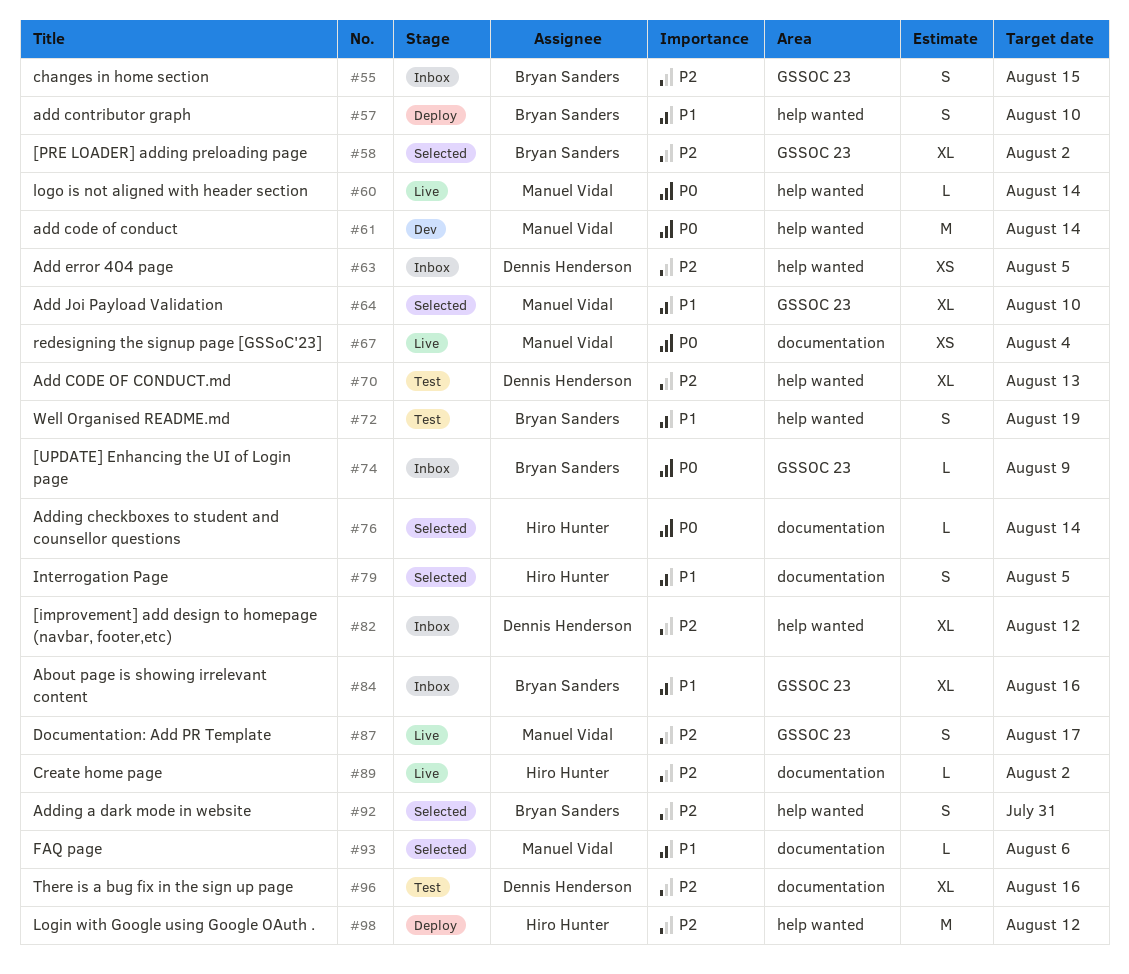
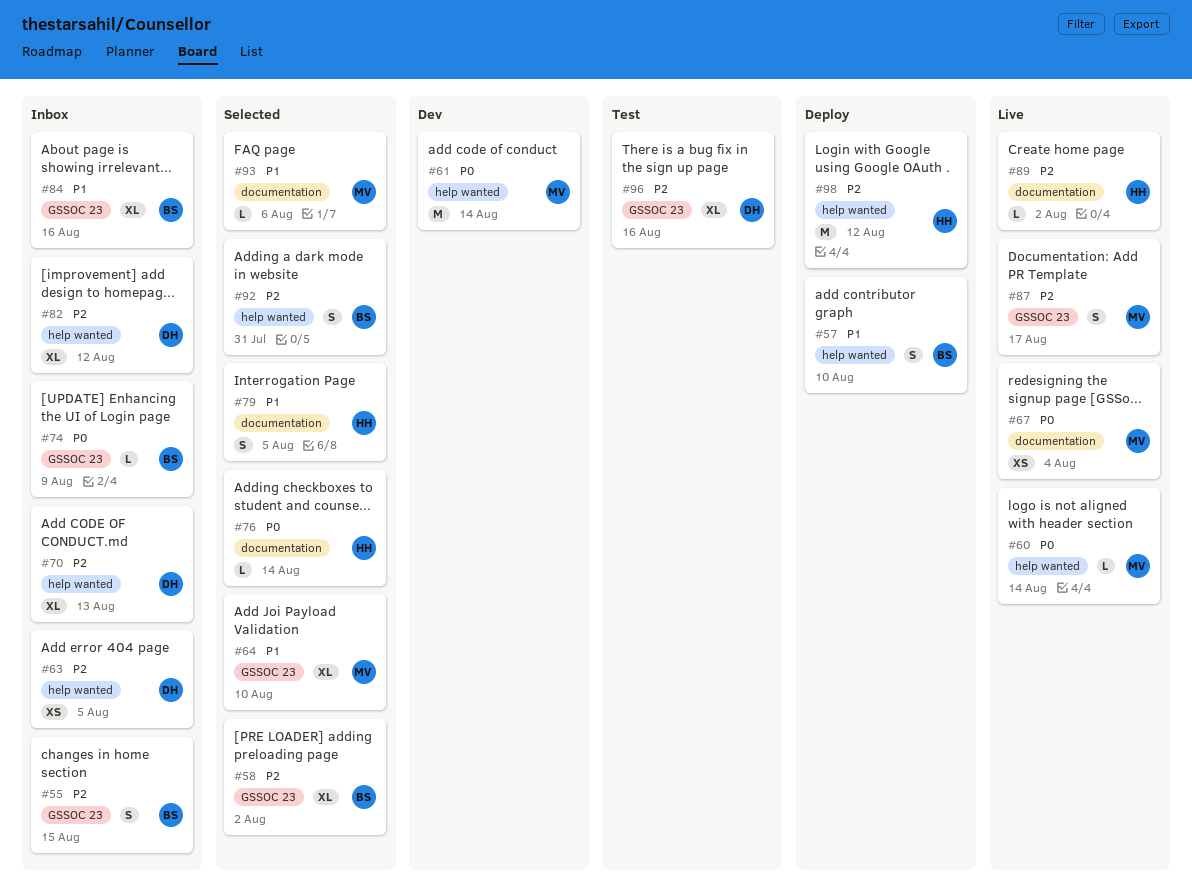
#70, status: Test -> Inbox
#72: present -> none
#96, label: documentation -> GSSOC 23

